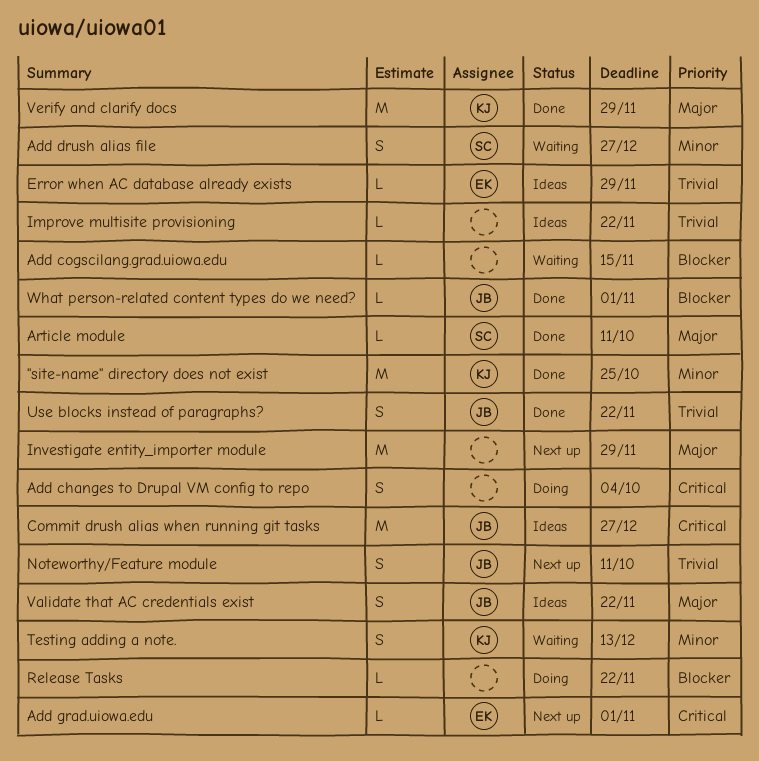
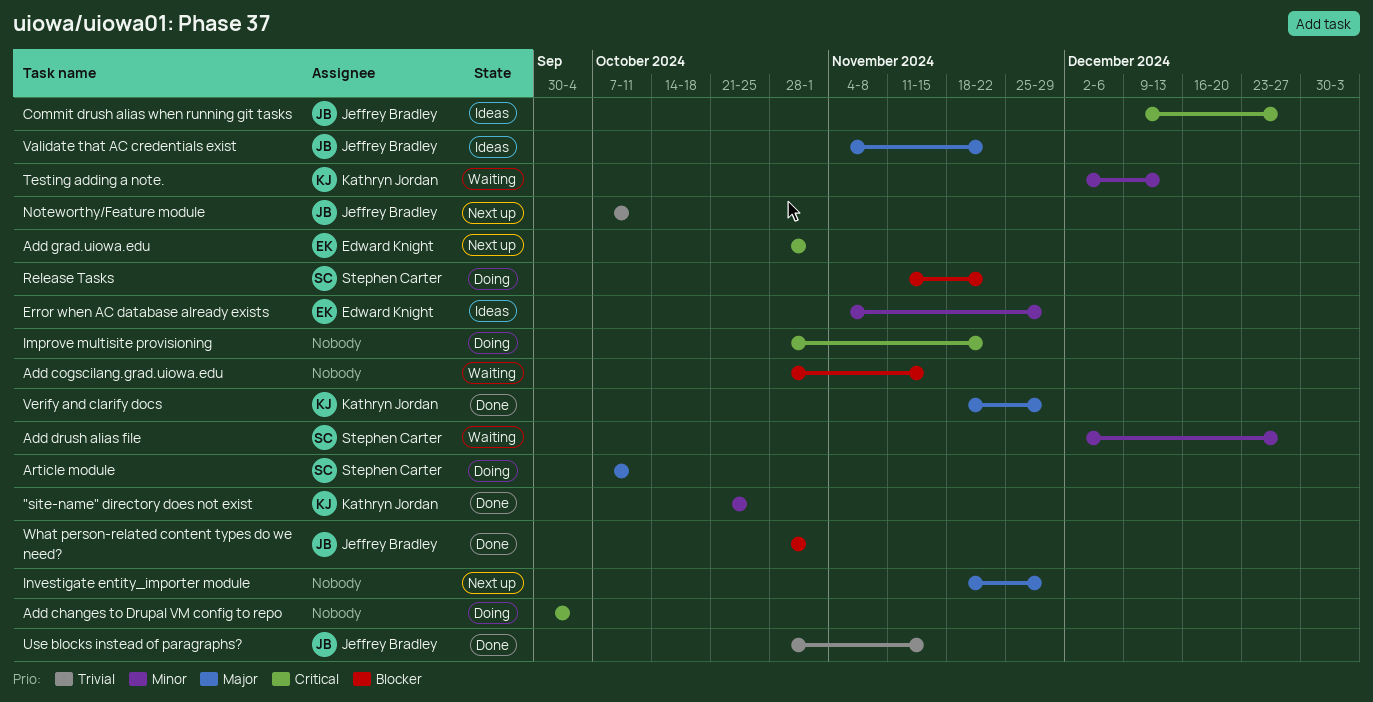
Article module, status: Done -> Doing
Error when AC database already exists, priority: Trivial -> Minor
Improve multisite provisioning, status: Ideas -> Doing
Improve multisite provisioning, priority: Trivial -> Critical
Release Tasks, owner: none -> Stephen Carter
Use blocks instead of paragraphs?, due: Nov 22 -> Nov 15

